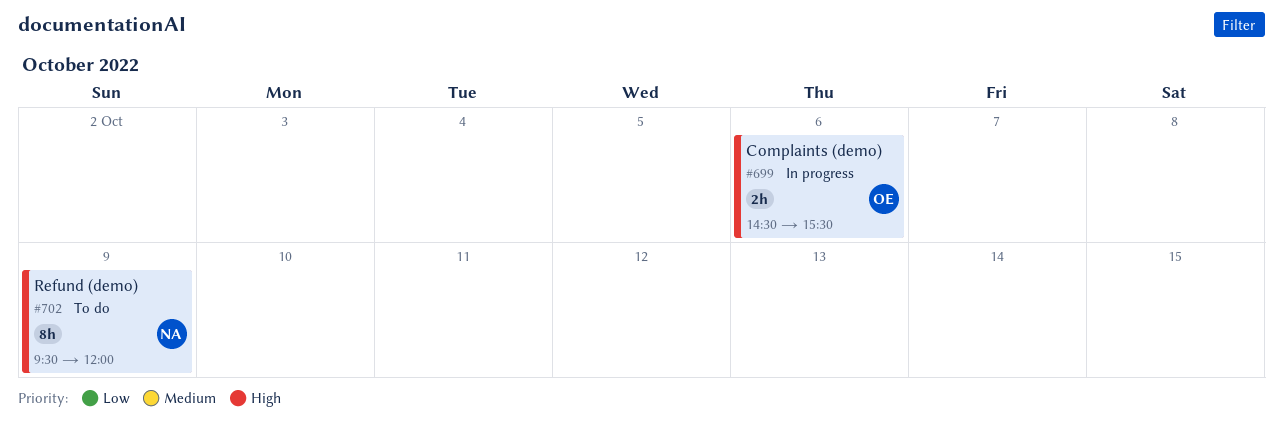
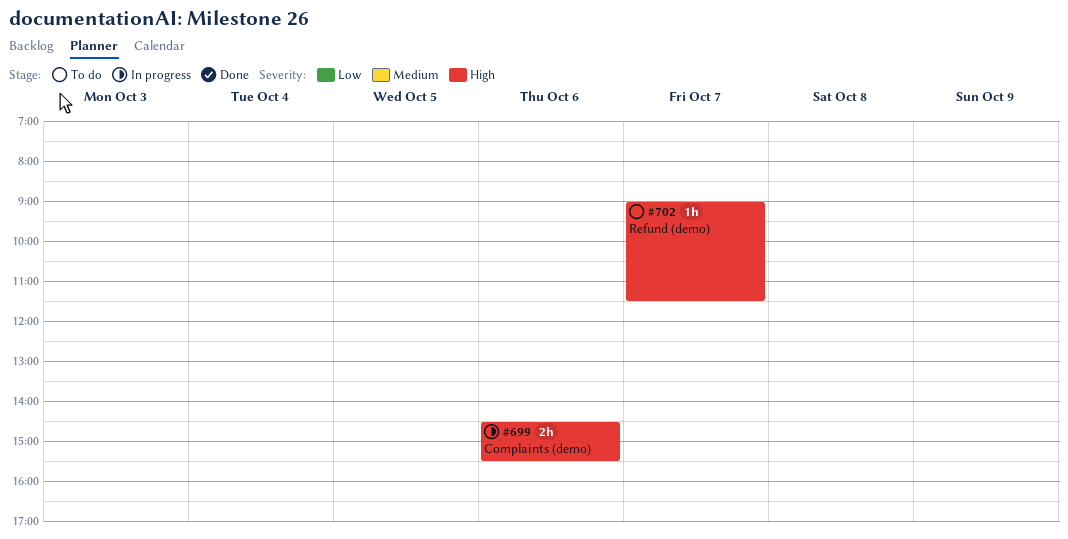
#702, estimate: 8h -> 1h
#702, day: Oct 9 -> Oct 7
#702, begins: 09:30 -> 09:00
#702, ends: 12:00 -> 11:30

